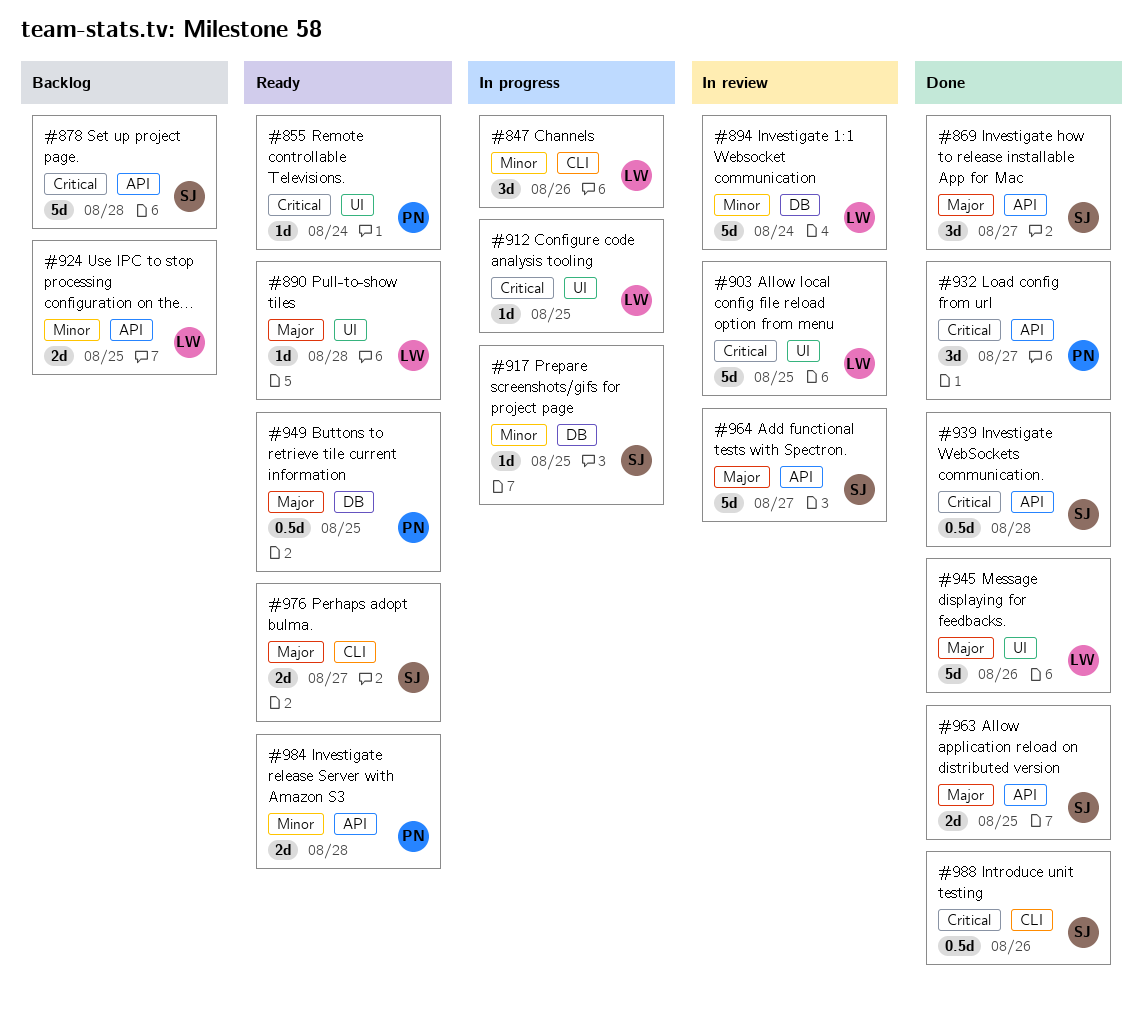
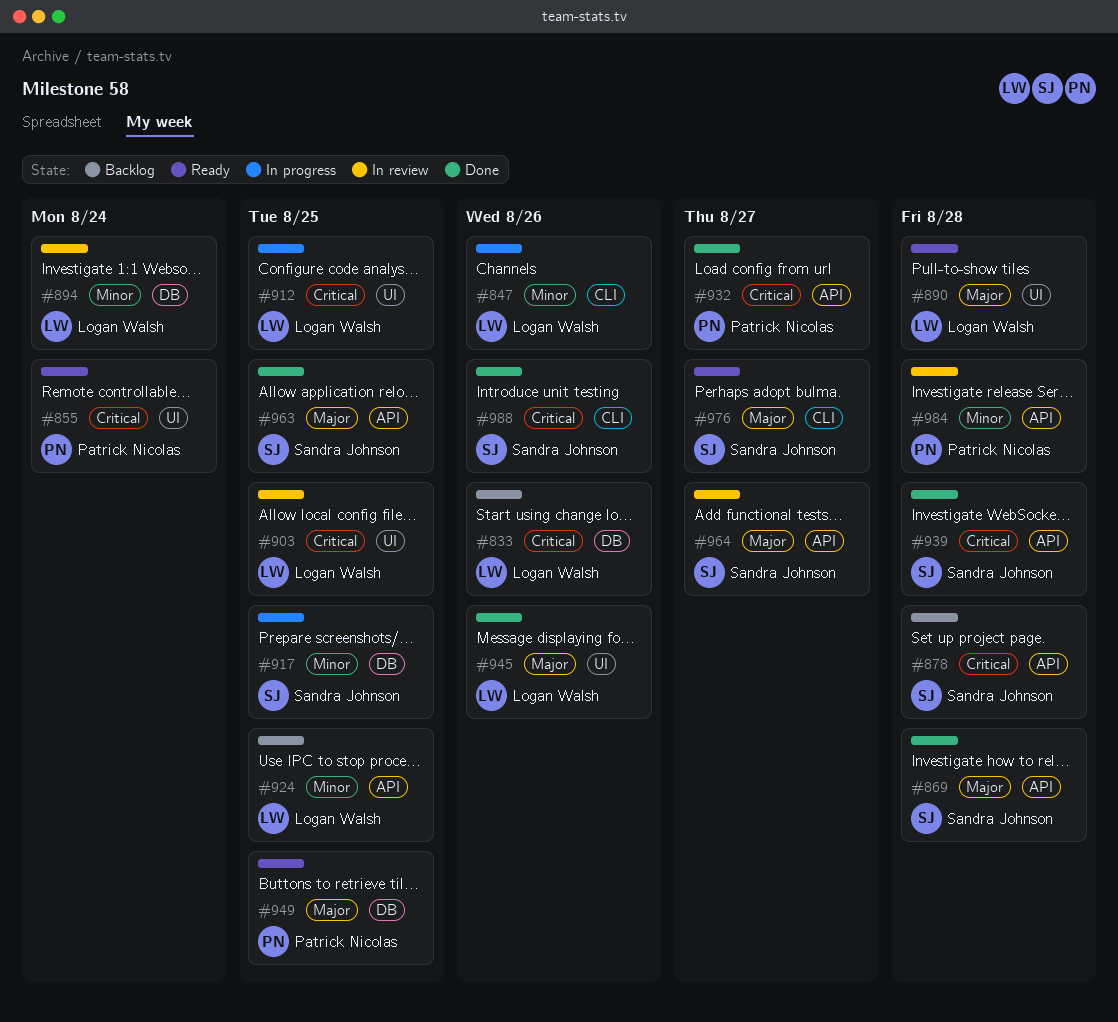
#833: none -> present
#869, due: Aug 27 -> Aug 28
#984, status: Ready -> In review

